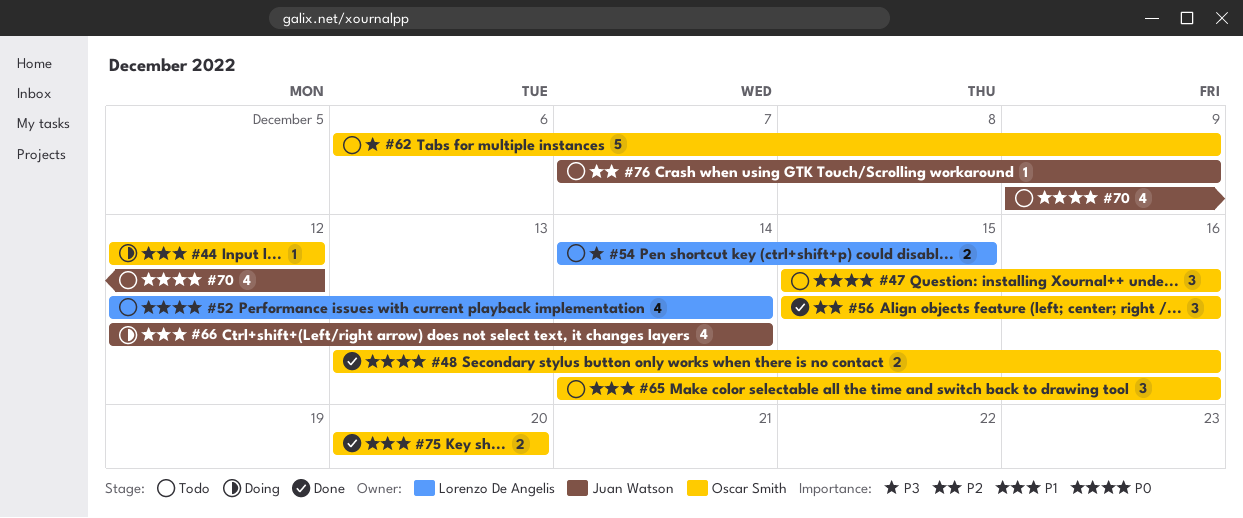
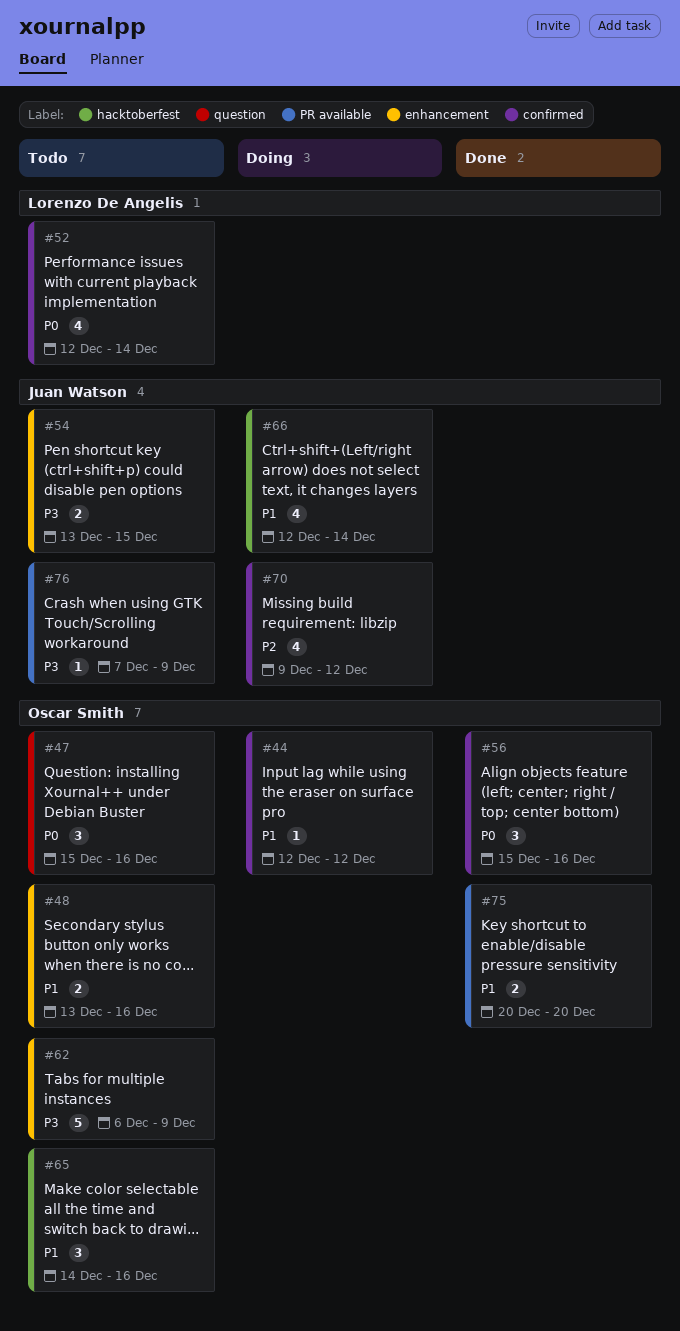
#48, status: Done -> Todo
#48, priority: P0 -> P1
#54, owner: Lorenzo De Angelis -> Juan Watson
#54, start: Dec 14 -> Dec 13
#56, priority: P2 -> P0
#70, status: Todo -> Doing
#70, priority: P0 -> P2
#76, priority: P2 -> P3

